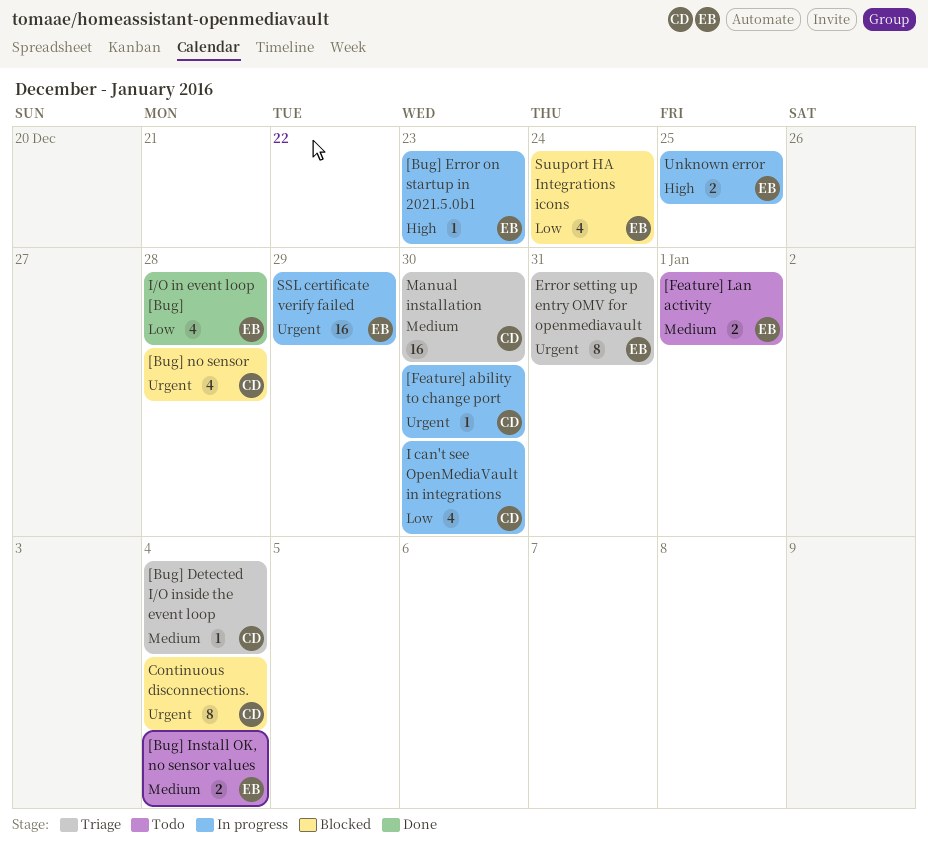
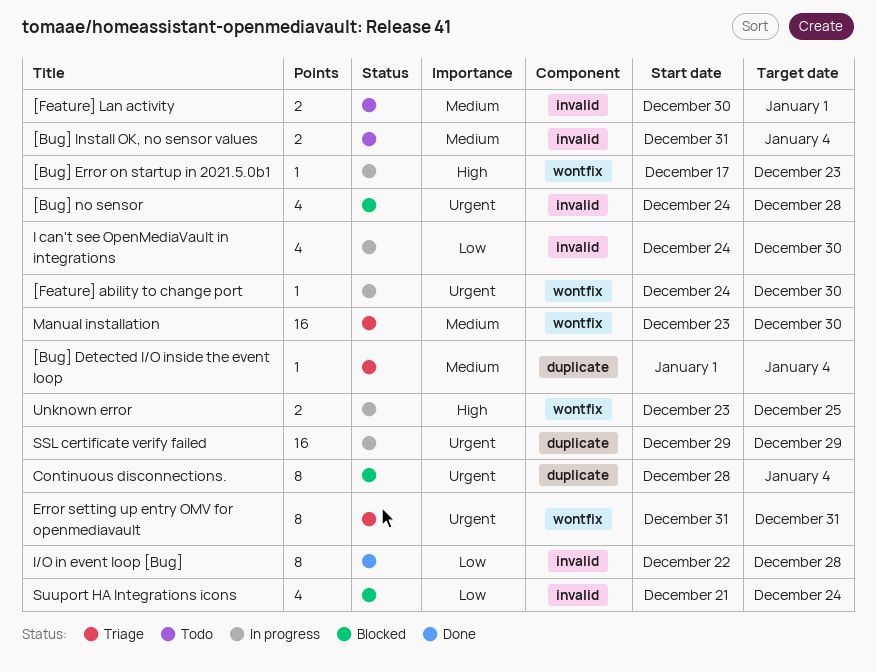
I/O in event loop [Bug], estimate: 4 -> 8

